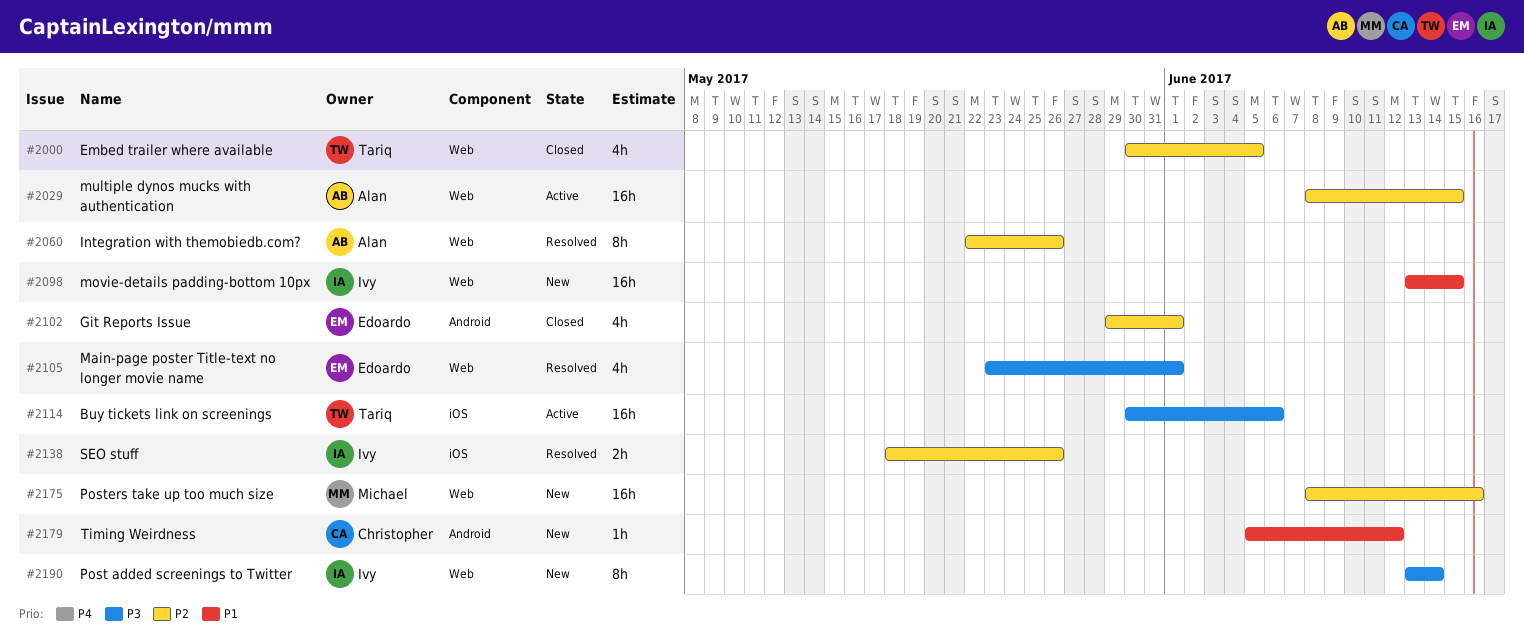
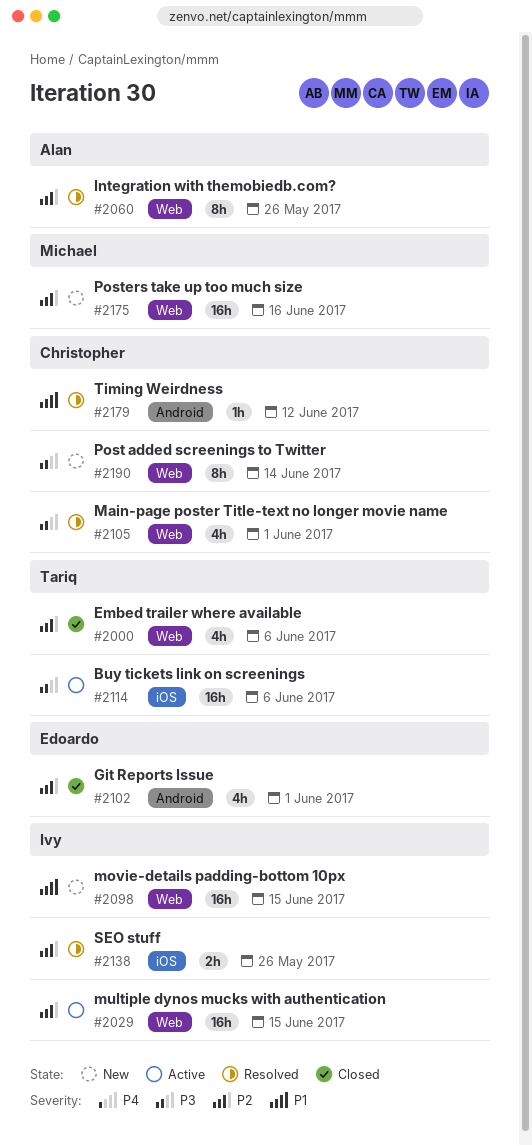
#2000, due: Jun 5 -> Jun 6
#2029, owner: Alan -> Ivy
#2105, owner: Edoardo -> Christopher
#2179, status: New -> Resolved
#2190, owner: Ivy -> Christopher

